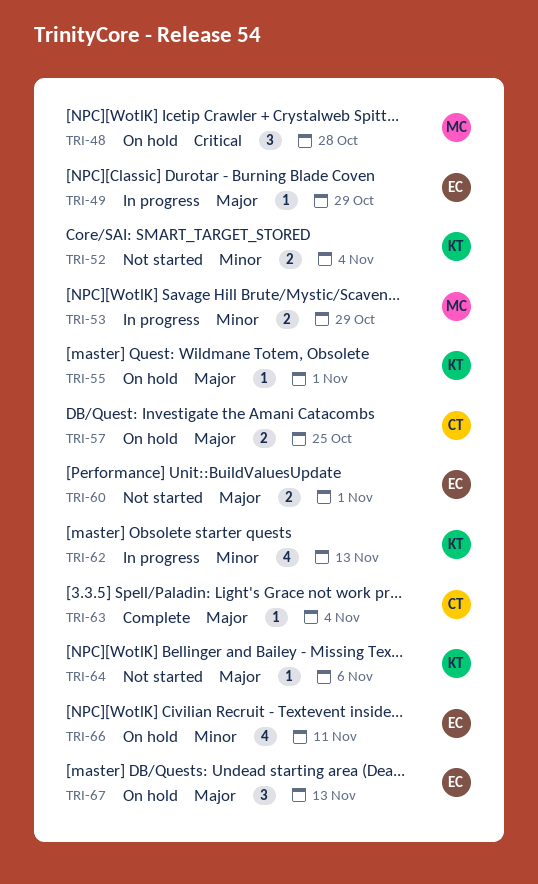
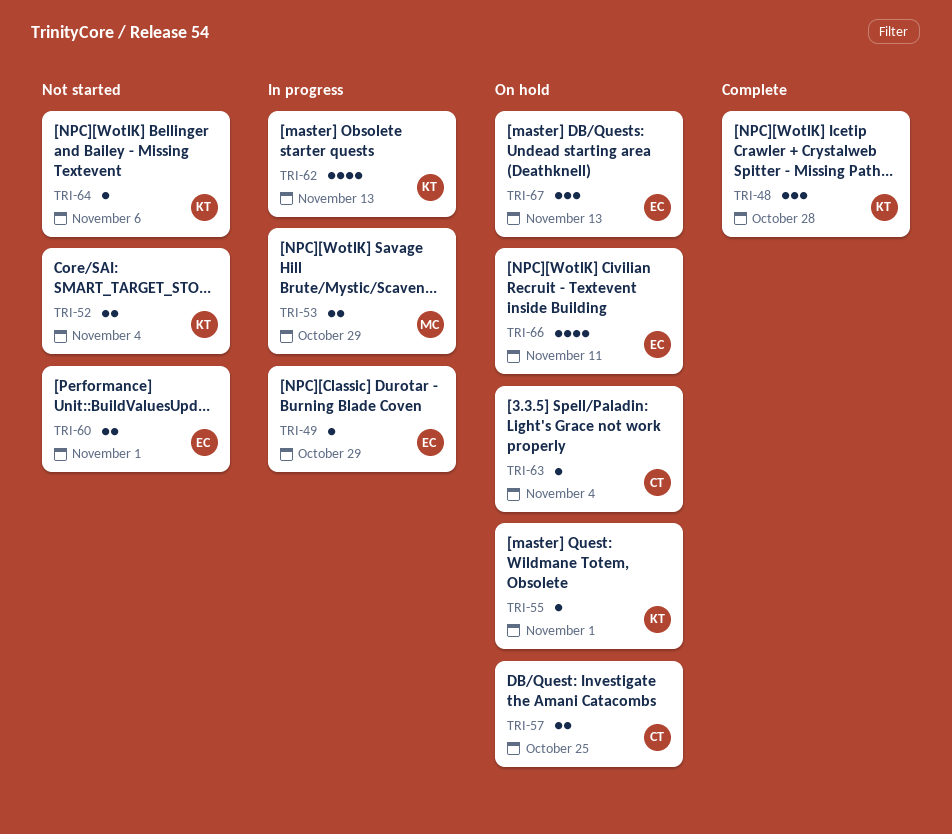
TRI-48, status: On hold -> Complete
TRI-48, owner: MC -> KT
TRI-63, status: Complete -> On hold

